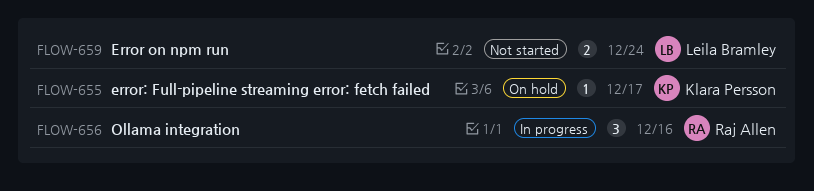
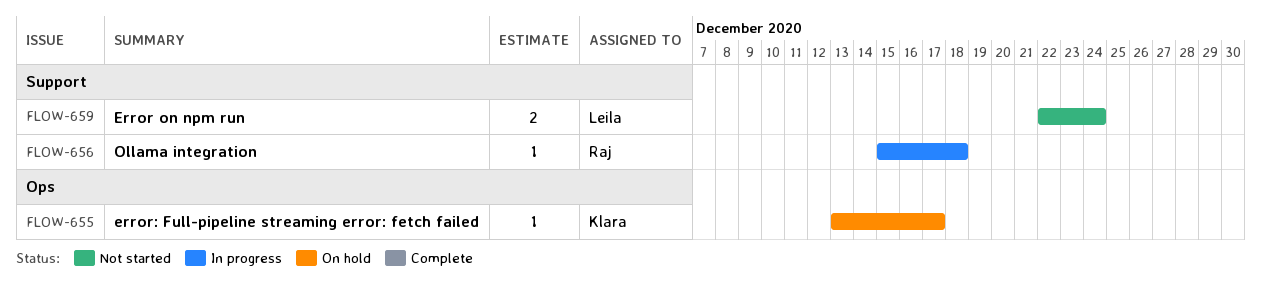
FLOW-656, estimate: 3 -> 1
FLOW-656, due: Dec 16 -> Dec 18

